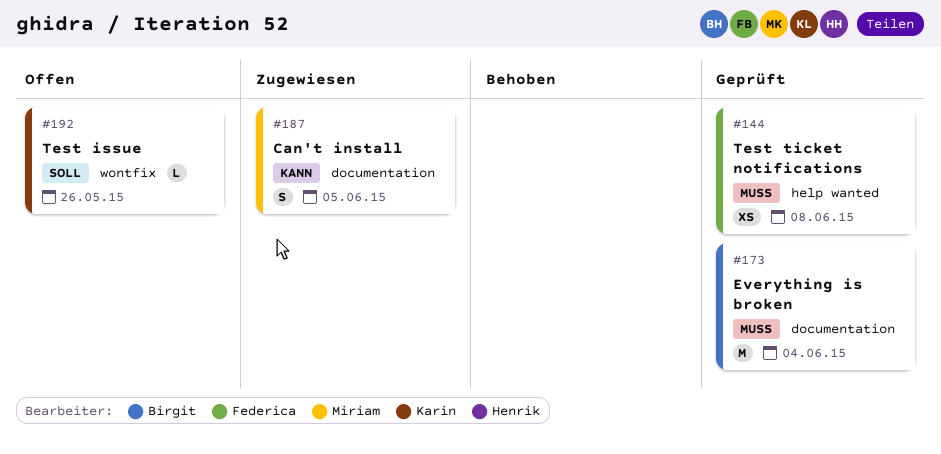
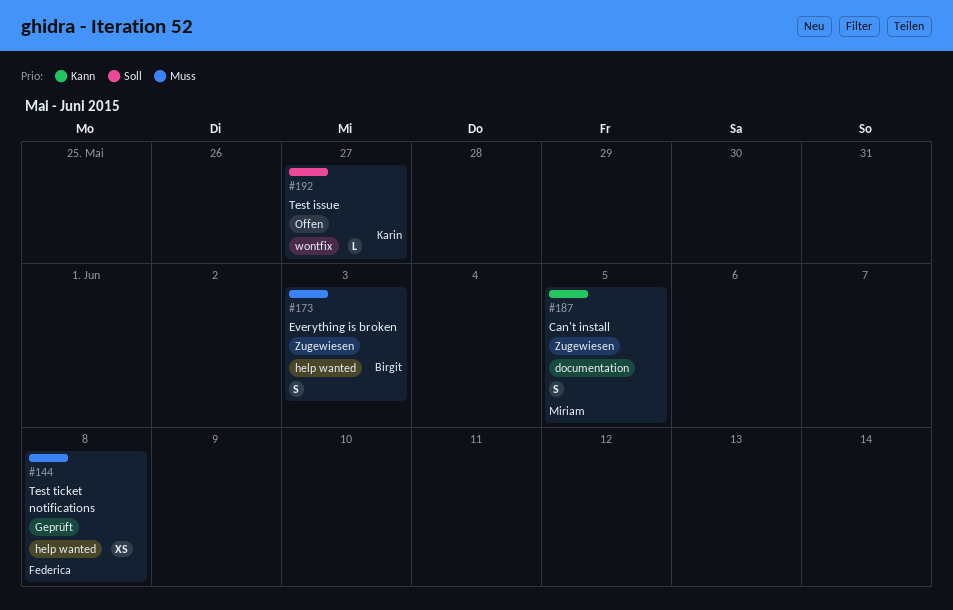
#173, status: Geprüft -> Zugewiesen
#173, label: documentation -> help wanted
#173, estimate: M -> S
#173, due: Jun 4 -> Jun 3
#192, due: May 26 -> May 27

